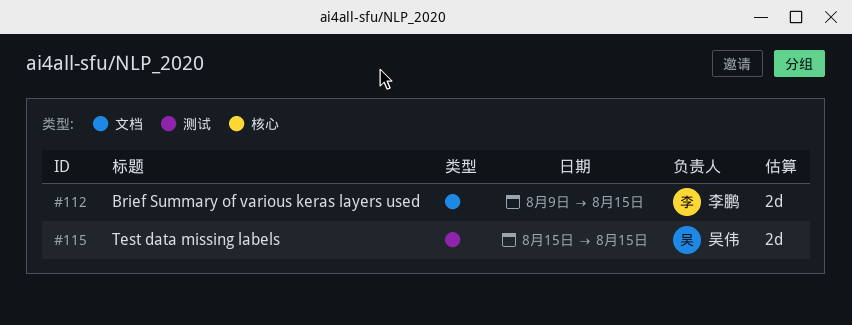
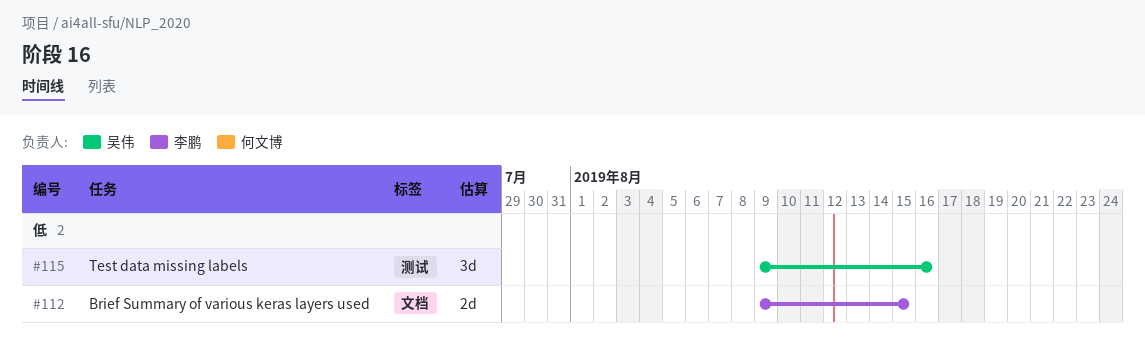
#115, estimate: 2d -> 3d
#115, start: Aug 15 -> Aug 9
#115, due: Aug 15 -> Aug 16

